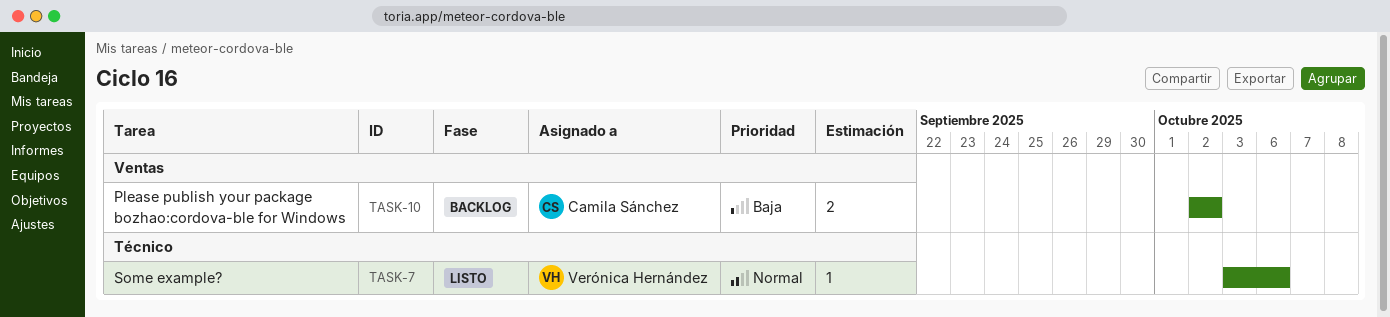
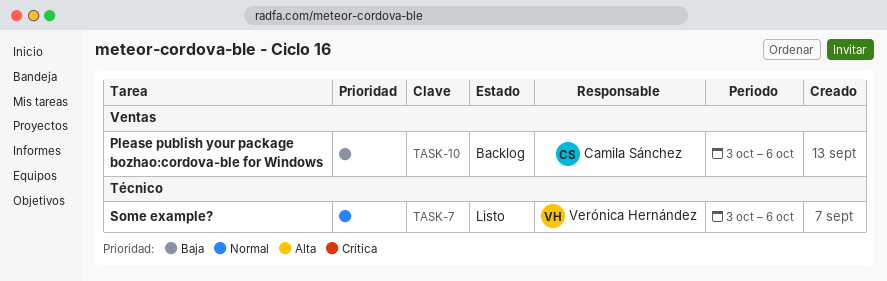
TASK-10, start: Oct 2 -> Oct 3
TASK-10, due: Oct 2 -> Oct 6

